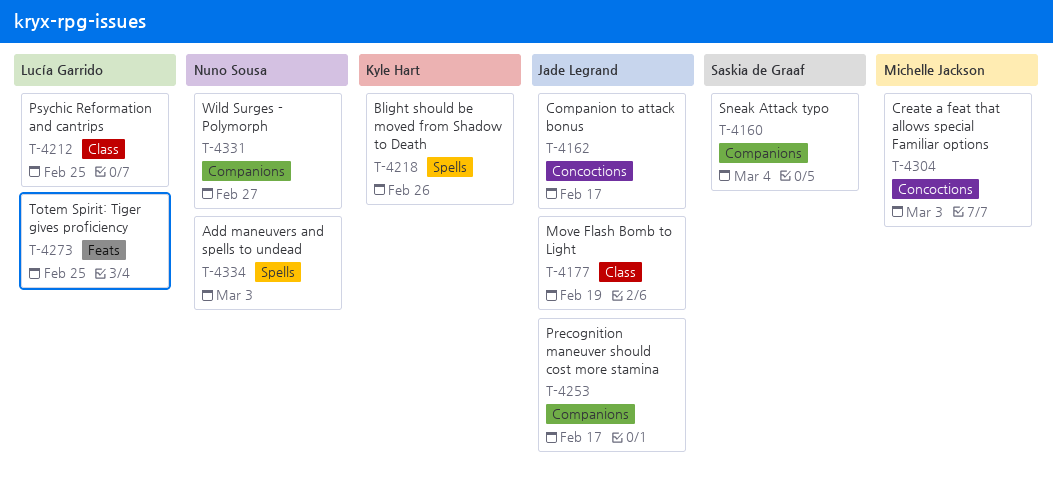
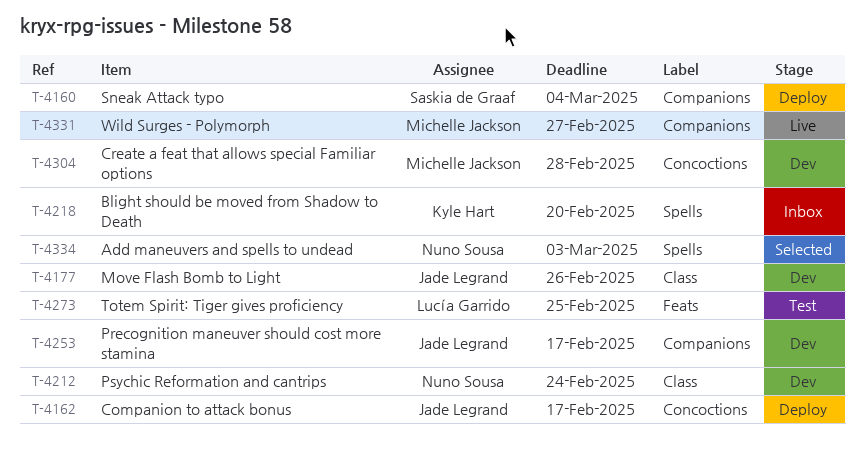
T-4177, due: Feb 19 -> Feb 26
T-4212, owner: Lucía Garrido -> Nuno Sousa
T-4212, due: Feb 25 -> Feb 24
T-4218, due: Feb 26 -> Feb 20
T-4304, due: Mar 3 -> Feb 28
T-4331, owner: Nuno Sousa -> Michelle Jackson

